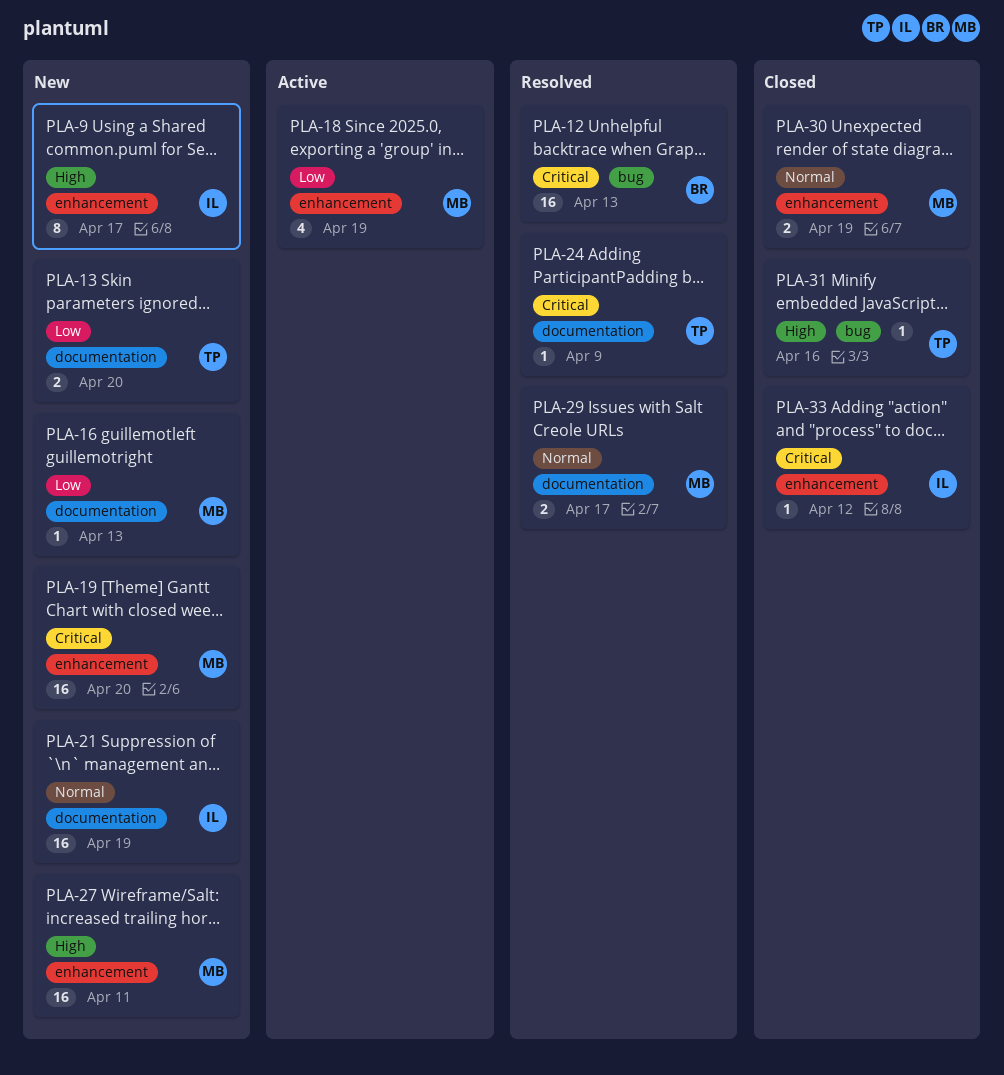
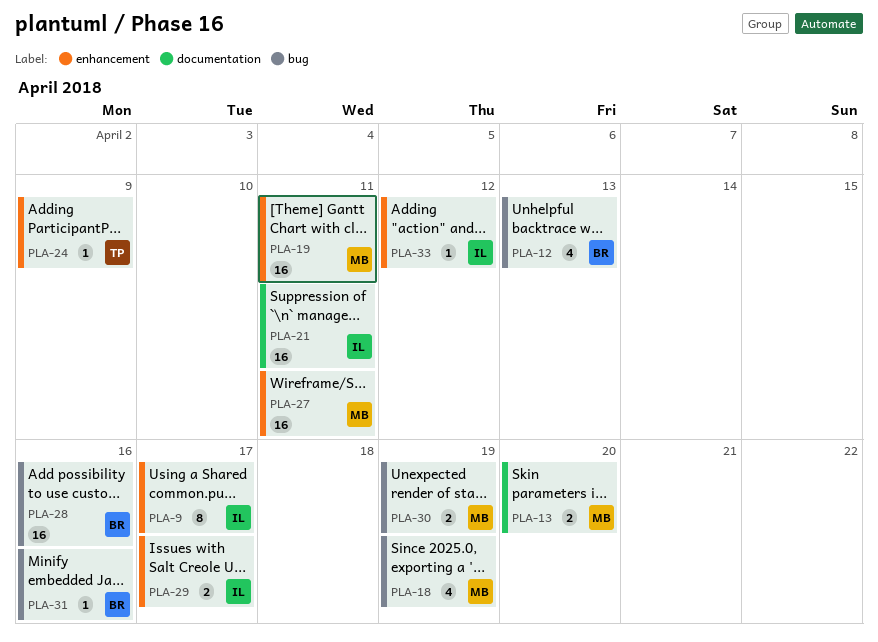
PLA-12, estimate: 16 -> 4
PLA-13, owner: TP -> MB
PLA-16: present -> none
PLA-18, label: enhancement -> bug
PLA-19, due: Apr 20 -> Apr 11
PLA-21, due: Apr 19 -> Apr 11
PLA-24, label: documentation -> enhancement
PLA-28: none -> present
PLA-29, owner: MB -> IL
PLA-29, label: documentation -> enhancement
PLA-30, label: enhancement -> bug
PLA-31, owner: TP -> BR

